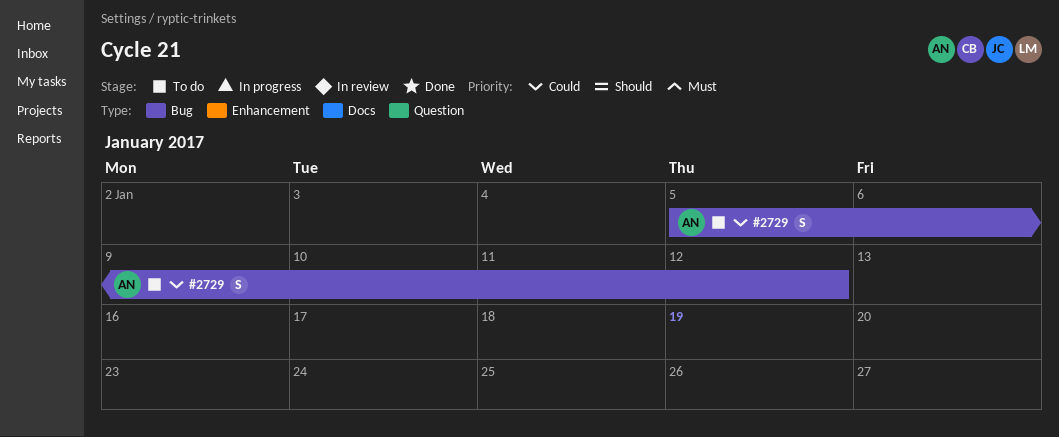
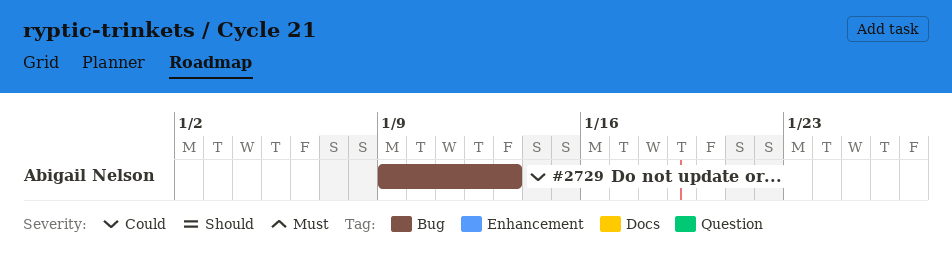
#2729, start: Jan 5 -> Jan 9
#2729, due: Jan 12 -> Jan 13

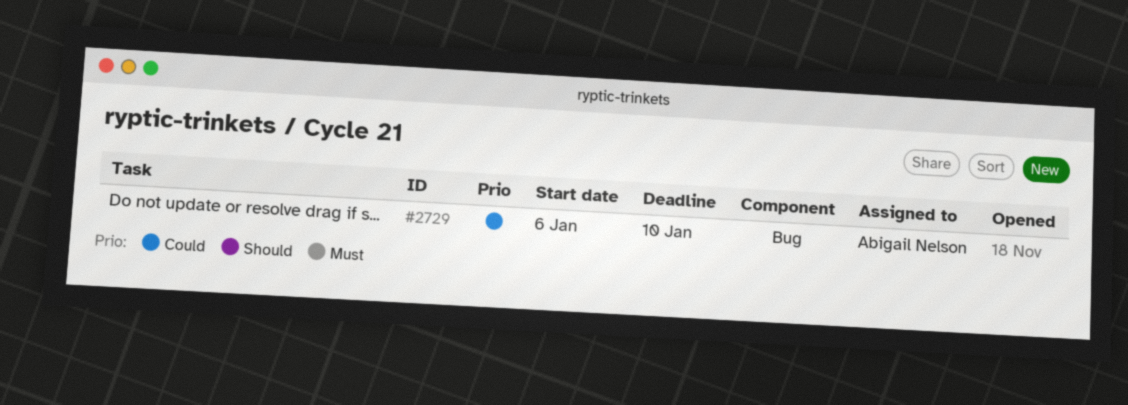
#2729, start: Jan 9 -> Jan 6
#2729, due: Jan 13 -> Jan 10

